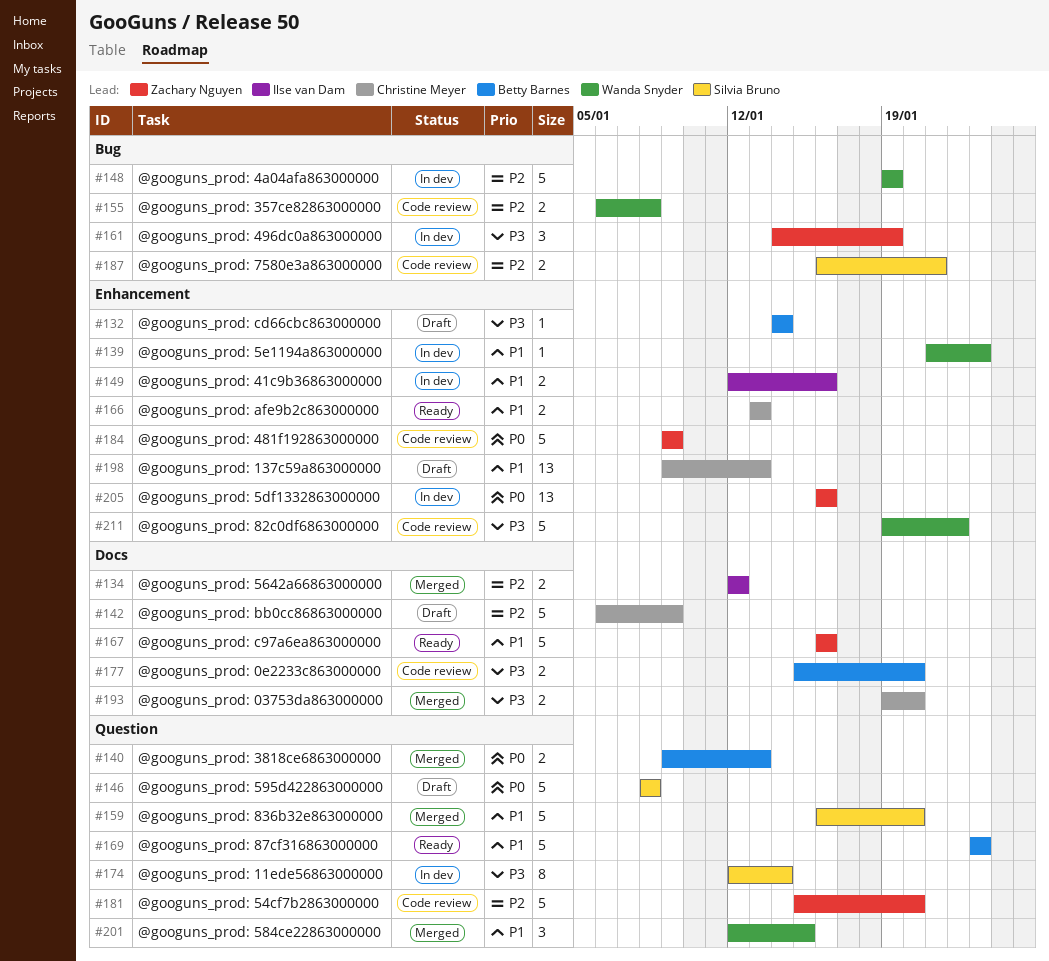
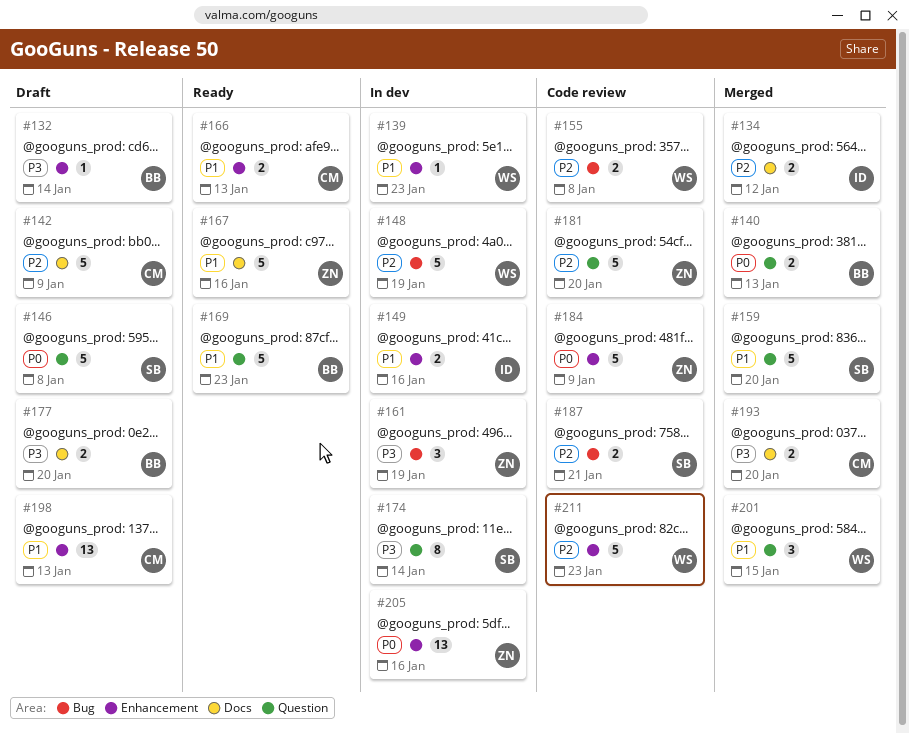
#177, status: Code review -> Draft
#211, priority: P3 -> P2
#211, due: Jan 22 -> Jan 23

